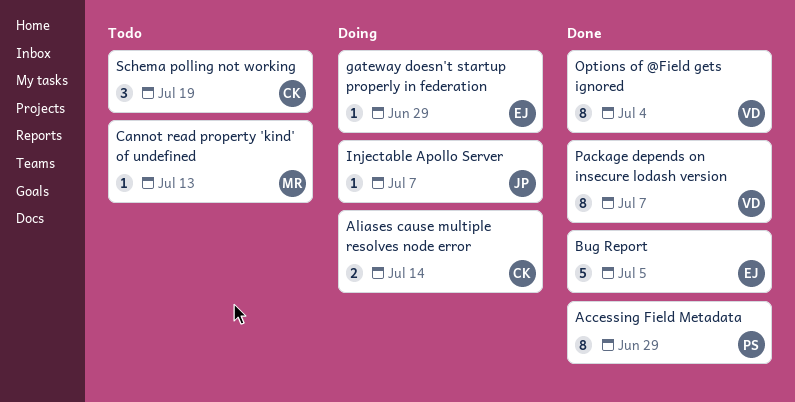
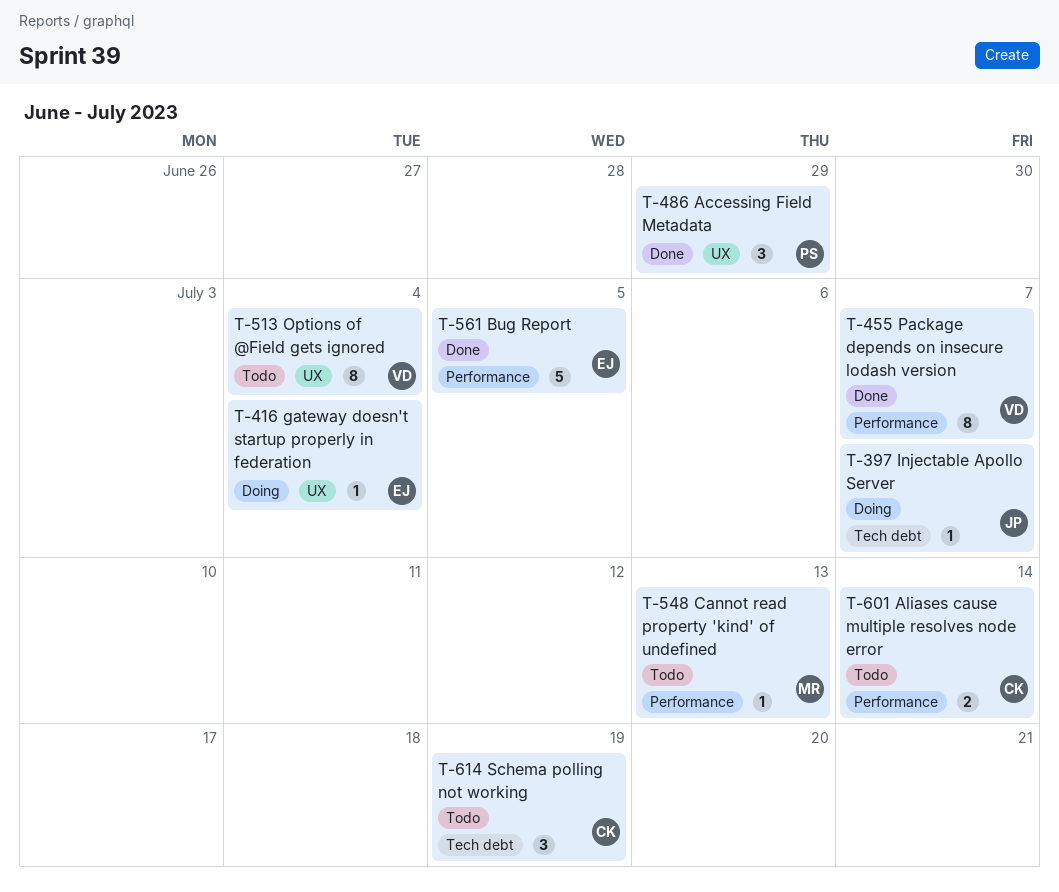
Accessing Field Metadata, estimate: 8 -> 3
Aliases cause multiple resolves node error, status: Doing -> Todo
gateway doesn't startup properly in federation, due: Jun 29 -> Jul 4
Options of @Field gets ignored, status: Done -> Todo

